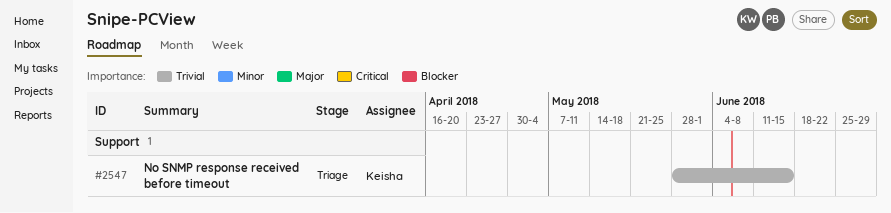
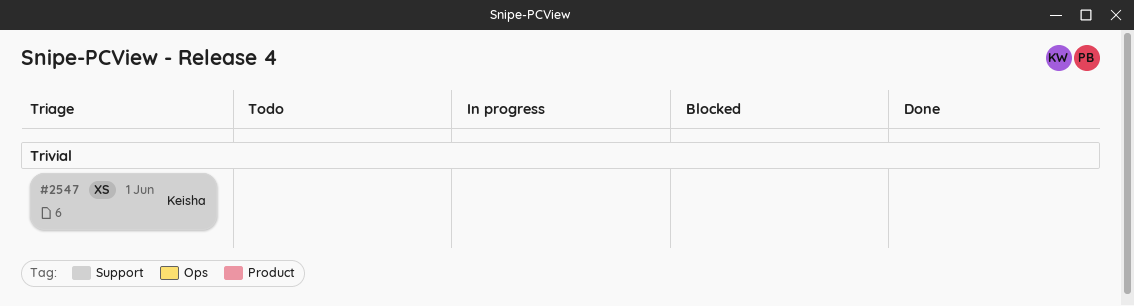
#2547, due: Jun 15 -> Jun 1

